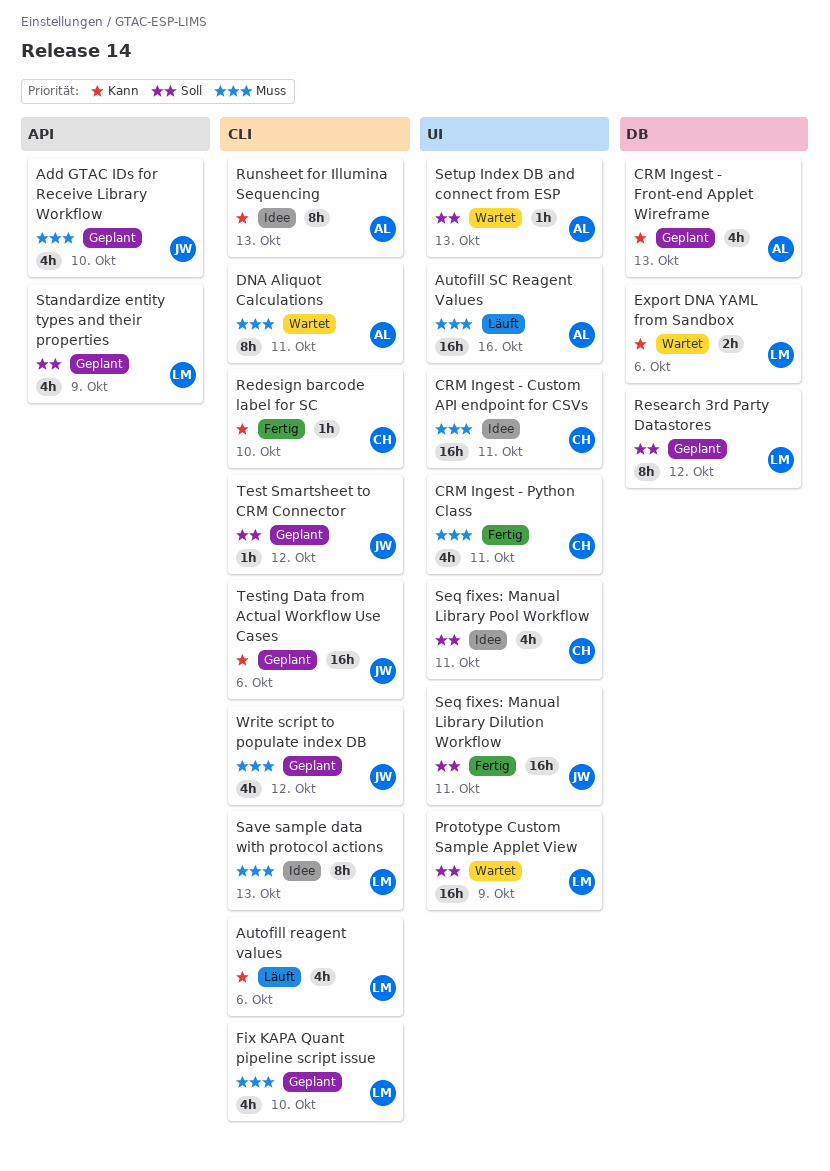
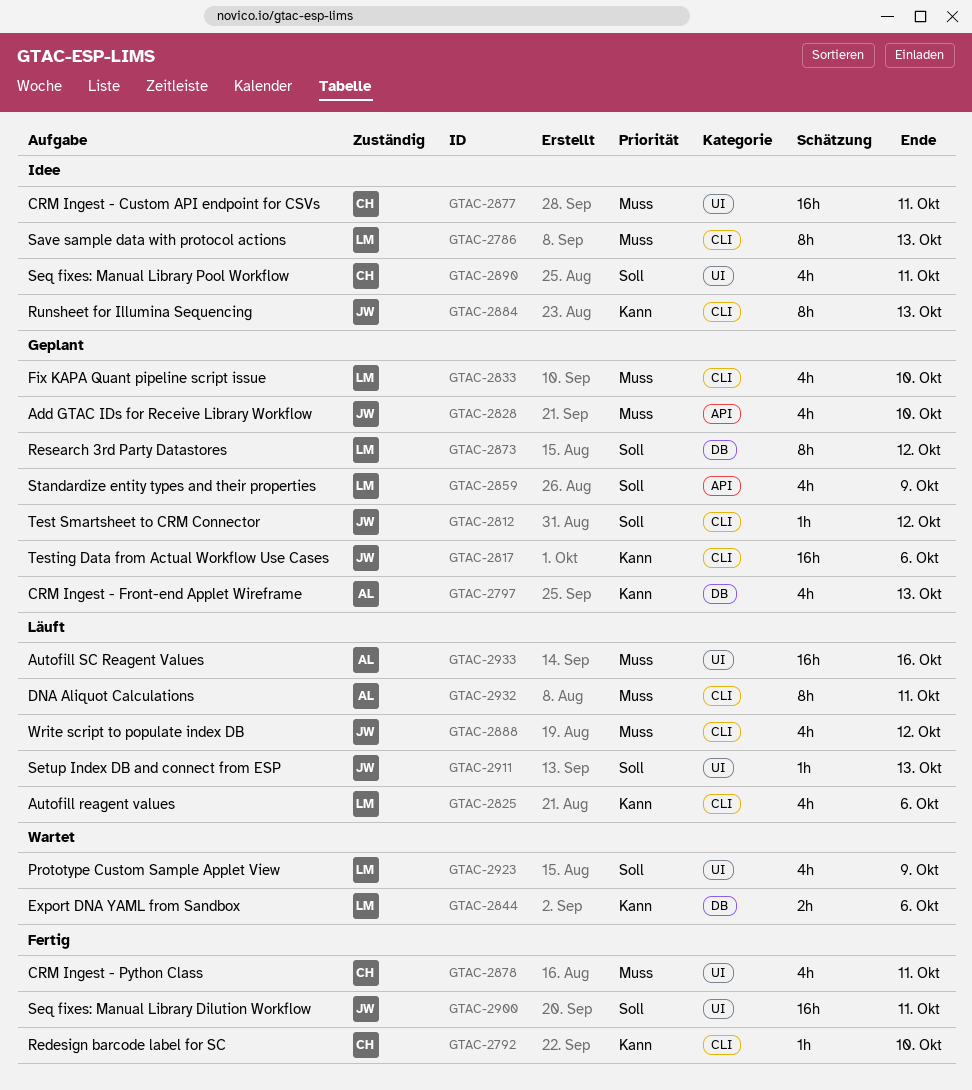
DNA Aliquot Calculations, status: Wartet -> Läuft
Prototype Custom Sample Applet View, estimate: 16h -> 4h
Runsheet for Illumina Sequencing, owner: AL -> JW
Setup Index DB and connect from ESP, status: Wartet -> Läuft
Setup Index DB and connect from ESP, owner: AL -> JW
Write script to populate index DB, status: Geplant -> Läuft

